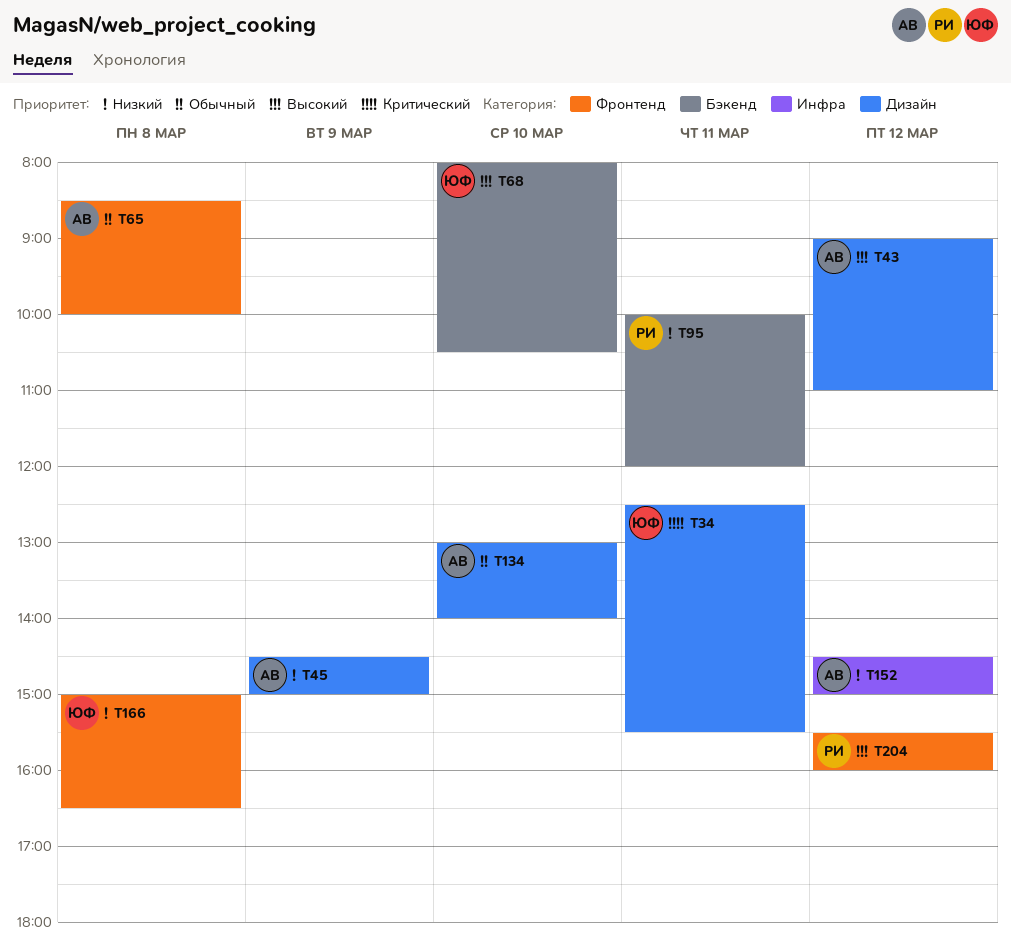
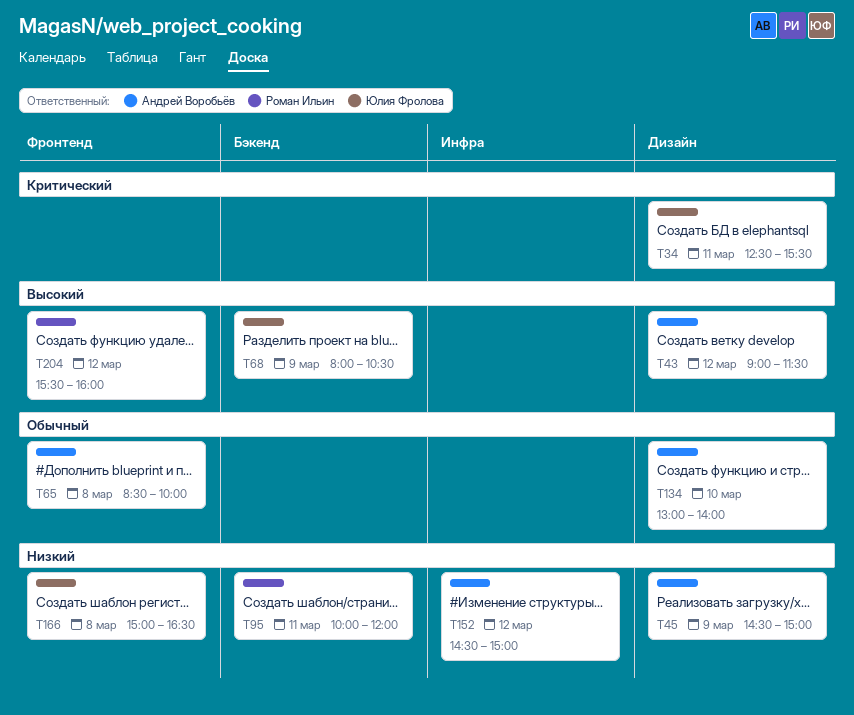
T43, ends: 11:00 -> 11:30
T68, day: Mar 10 -> Mar 9

